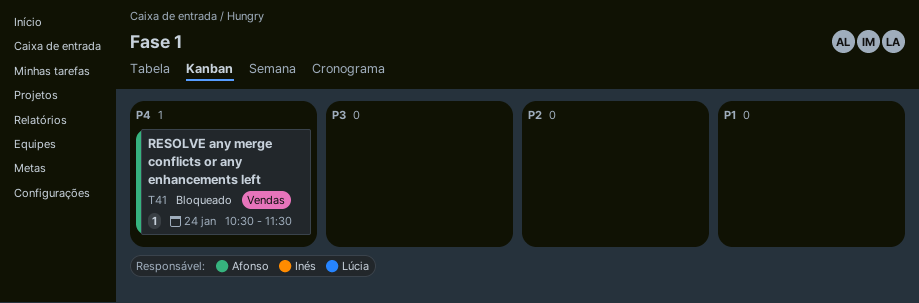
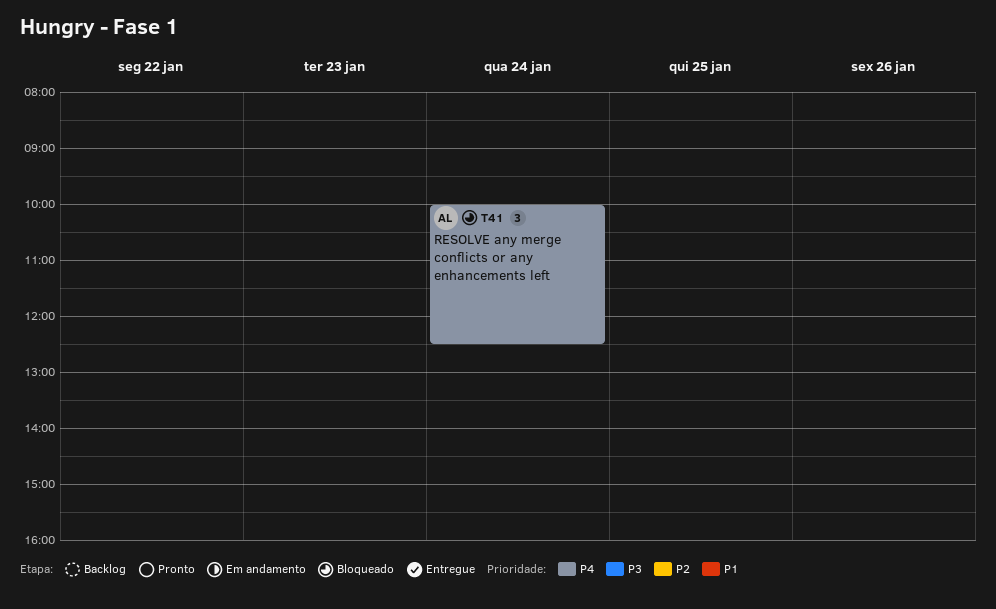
T41, estimate: 1 -> 3
T41, begins: 10:30 -> 10:00
T41, ends: 11:30 -> 12:30

